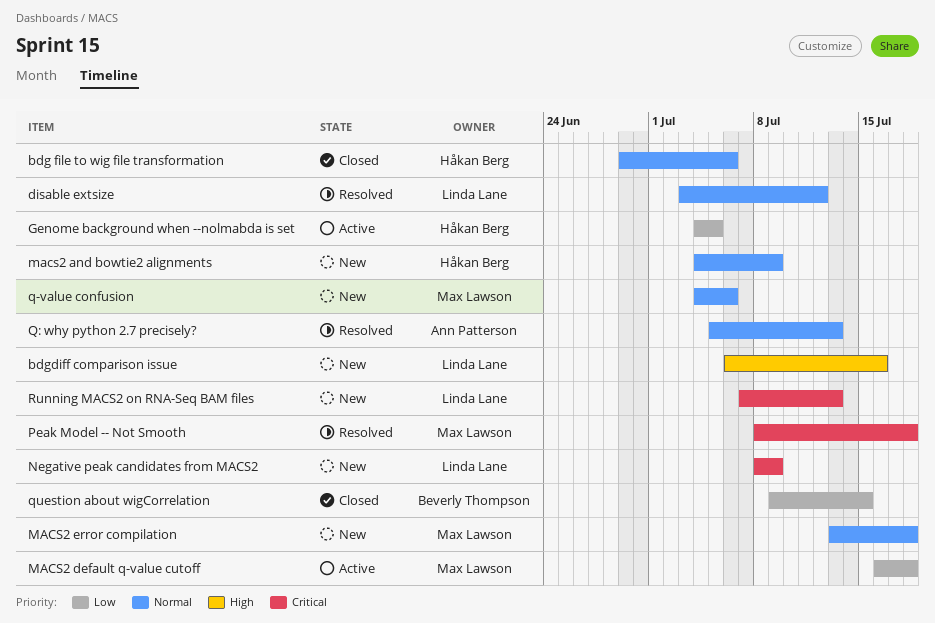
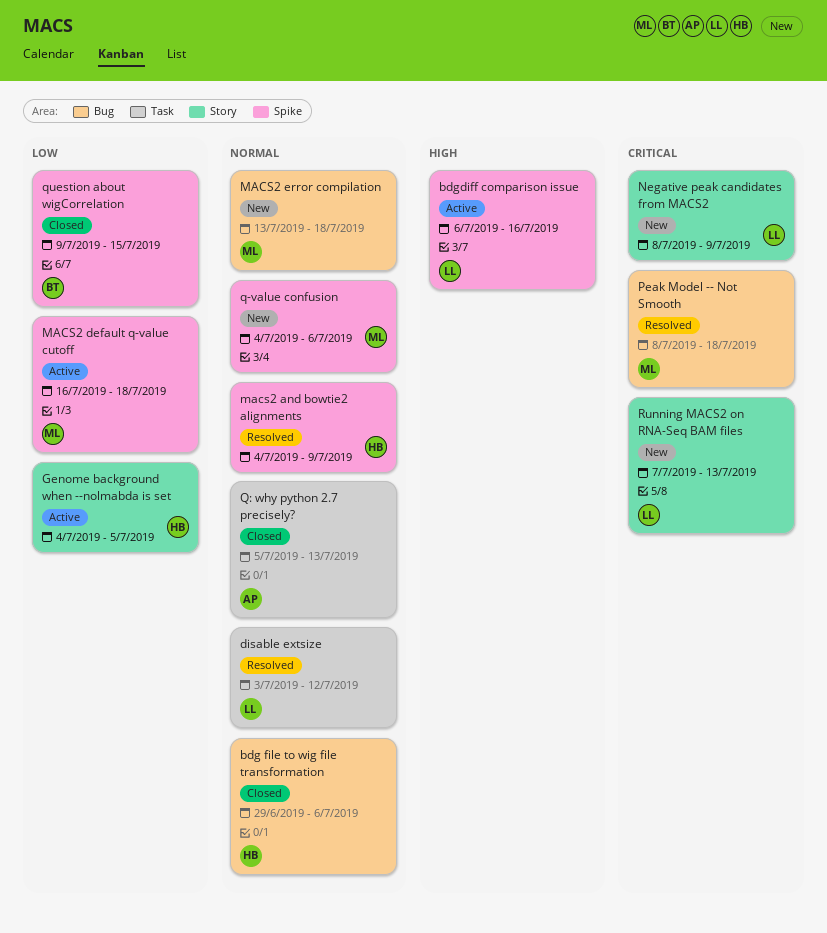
bdgdiff comparison issue, status: New -> Active
macs2 and bowtie2 alignments, status: New -> Resolved
Q: why python 2.7 precisely?, status: Resolved -> Closed

